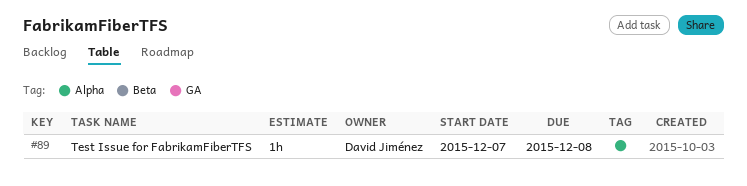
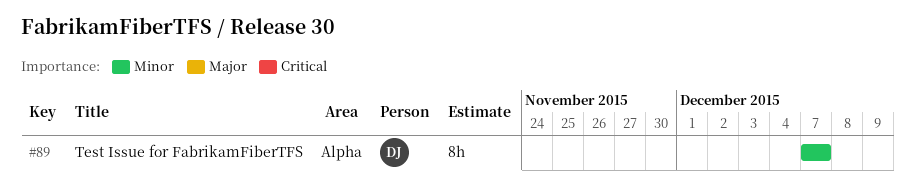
#89, estimate: 1h -> 8h
#89, due: Dec 8 -> Dec 7

